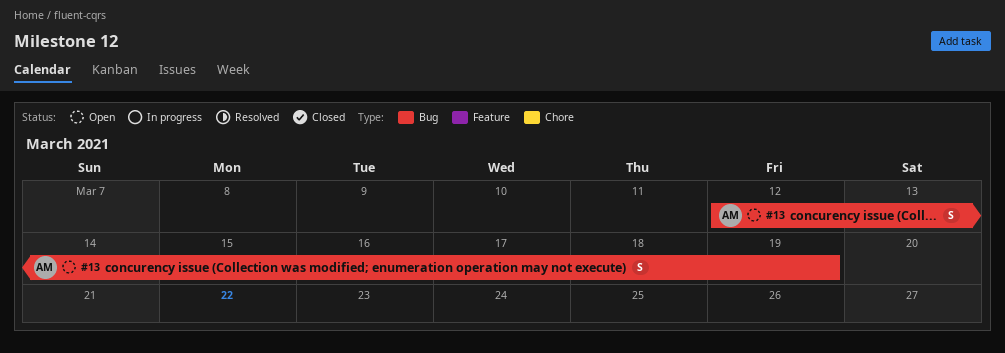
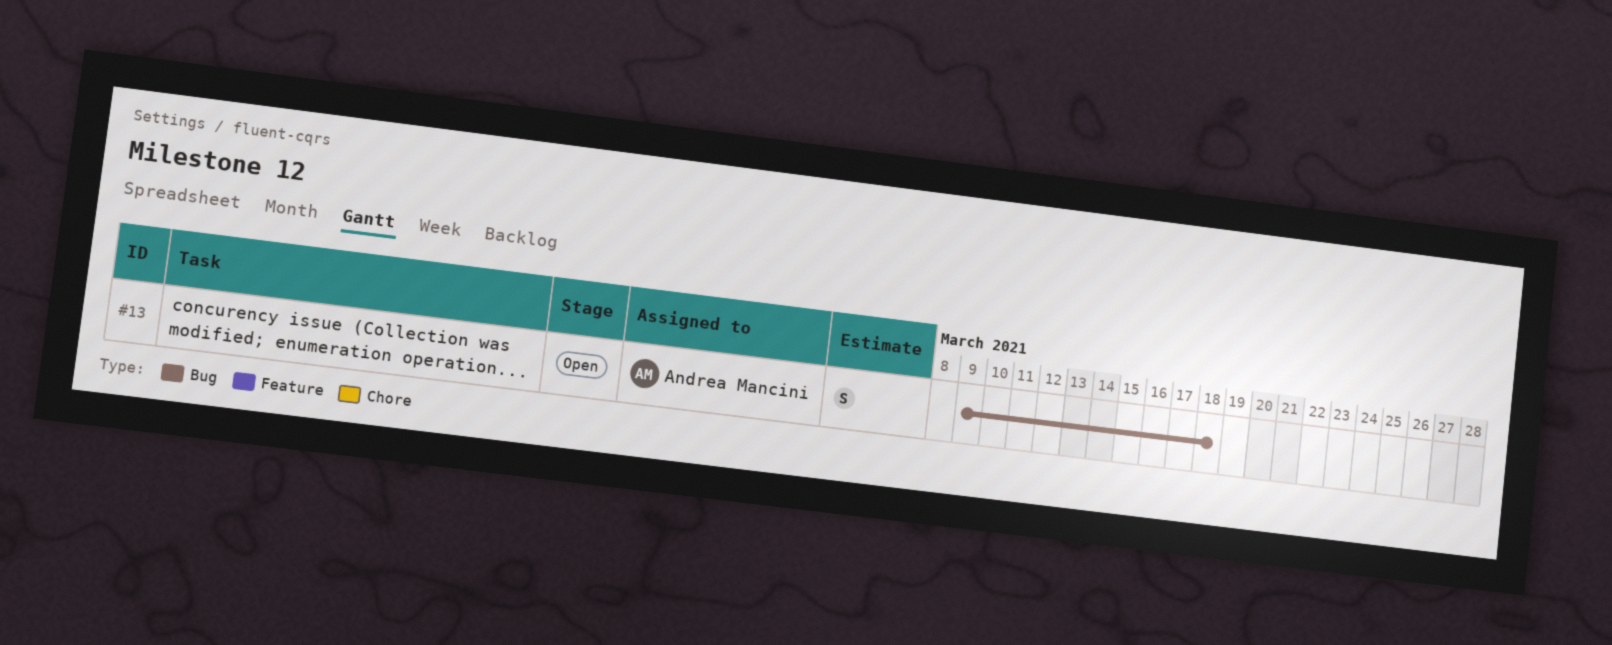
#13, start: Mar 12 -> Mar 9
#13, due: Mar 19 -> Mar 18

